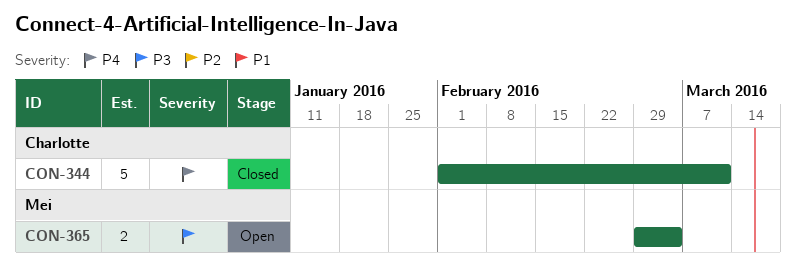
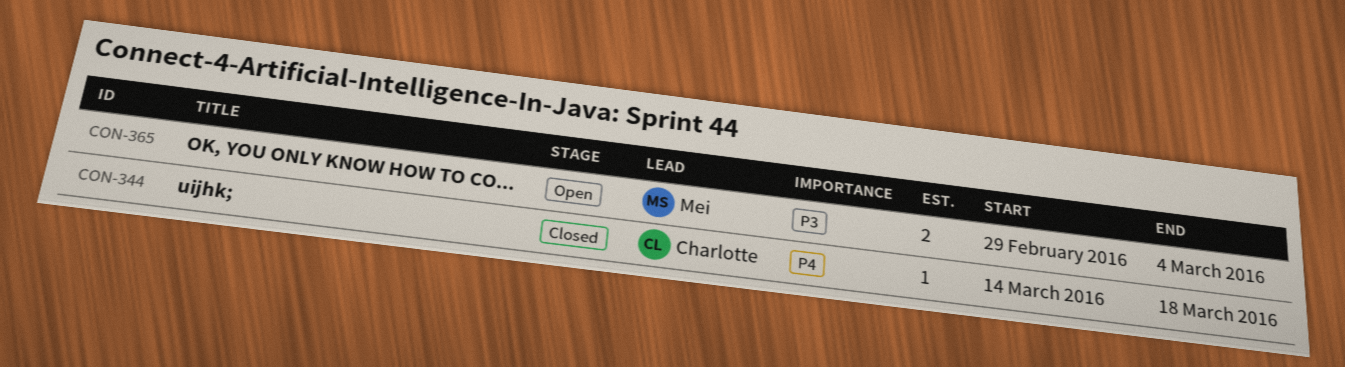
CON-344, estimate: 5 -> 1
CON-344, start: Feb 1 -> Mar 14
CON-344, due: Mar 11 -> Mar 18

